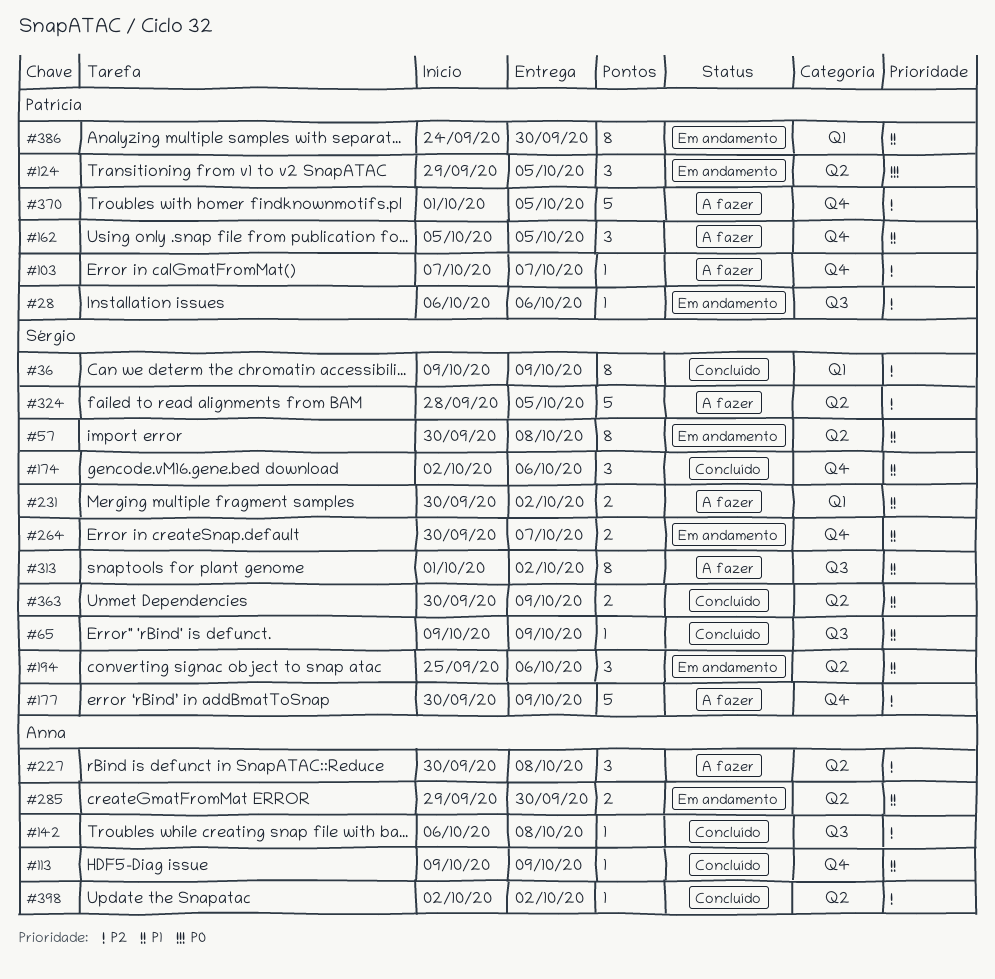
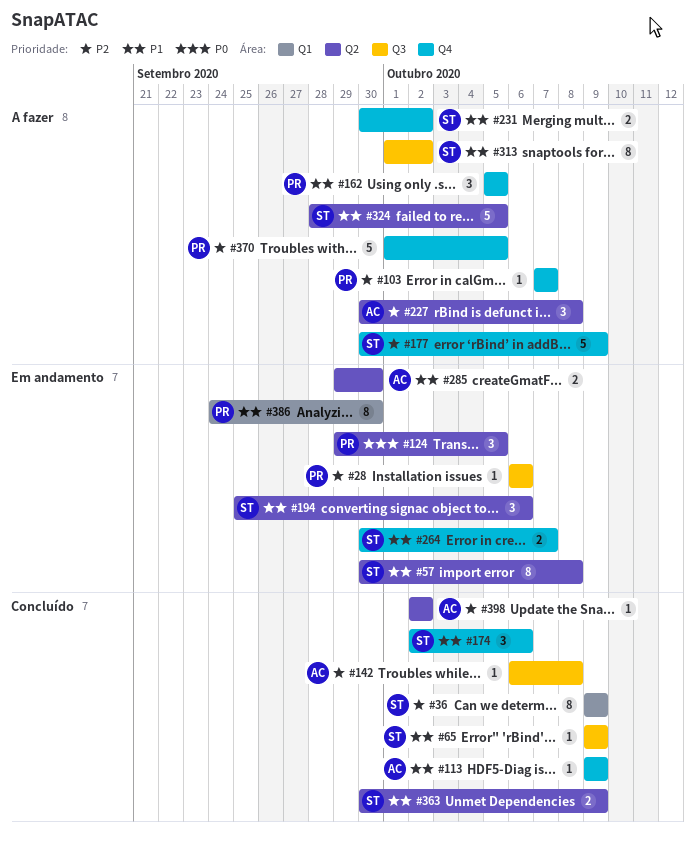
#231, label: Q1 -> Q4
#324, priority: P2 -> P1

